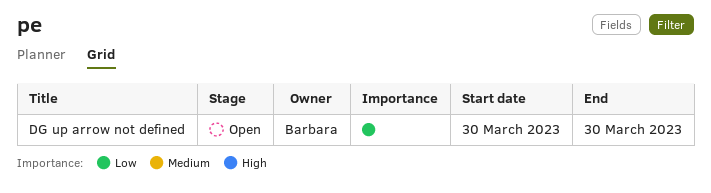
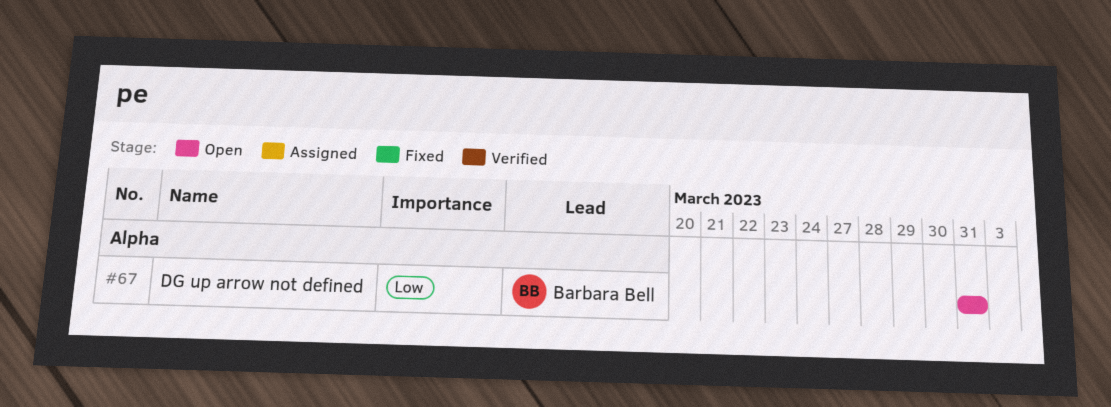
DG up arrow not defined, start: Mar 30 -> Mar 31
DG up arrow not defined, due: Mar 30 -> Mar 31

